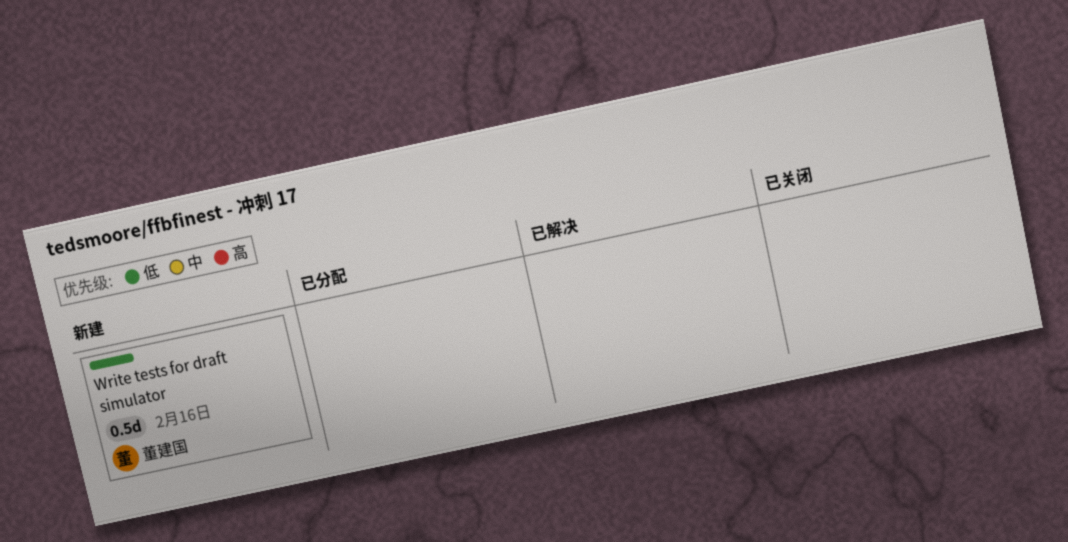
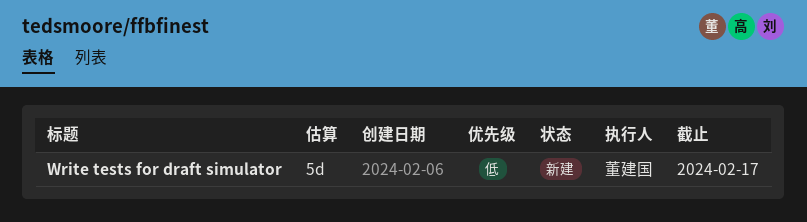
Write tests for draft simulator, estimate: 0.5d -> 5d
Write tests for draft simulator, due: Feb 16 -> Feb 17

